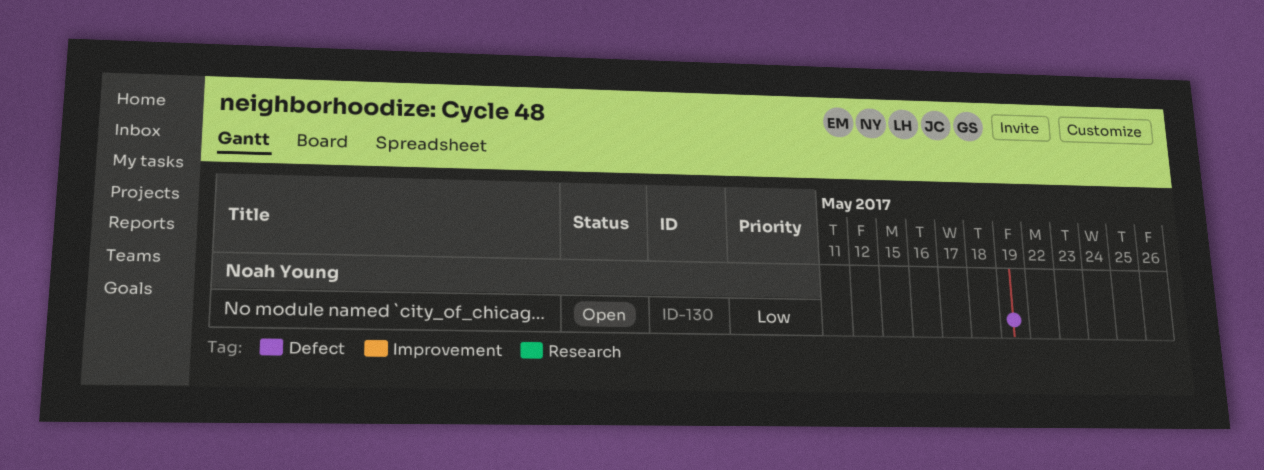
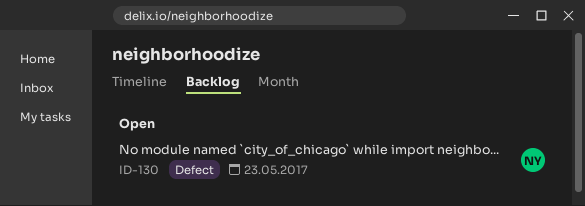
ID-130, due: May 19 -> May 23

